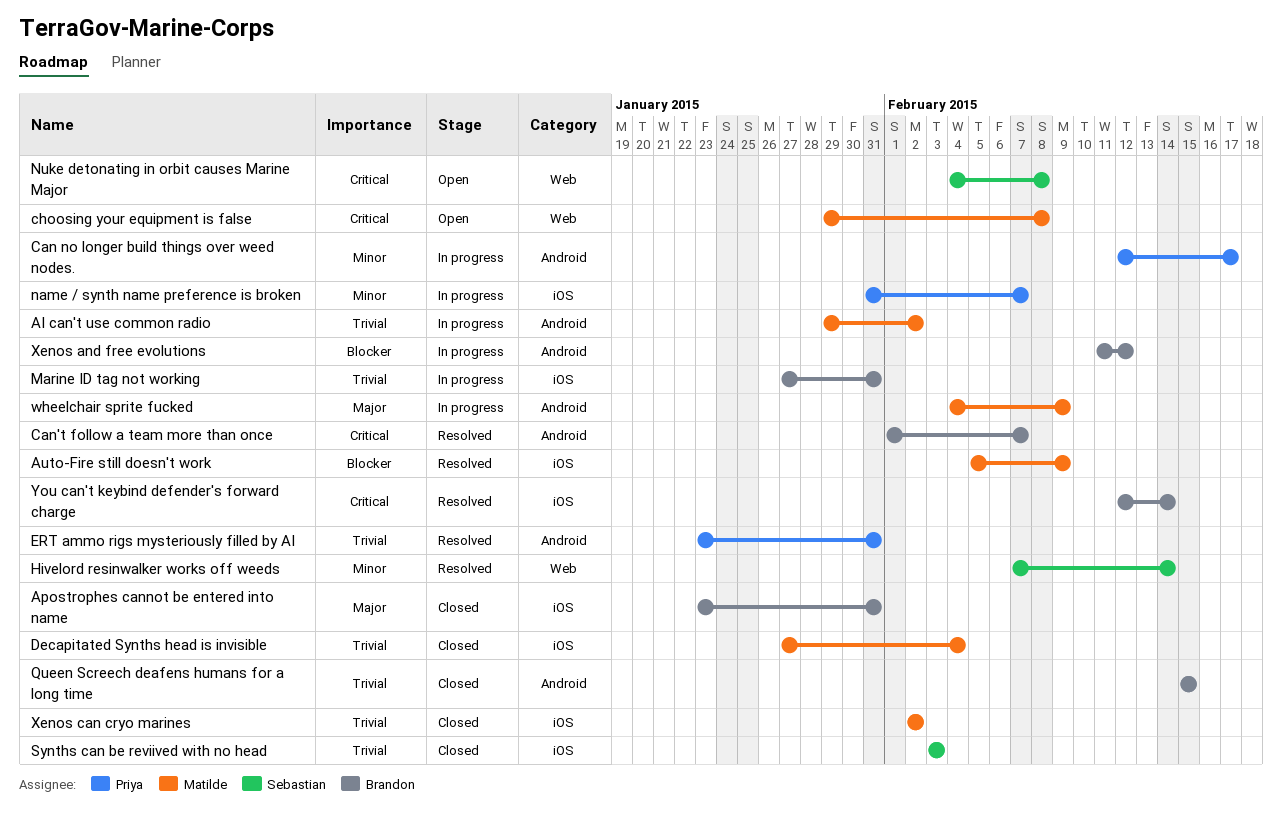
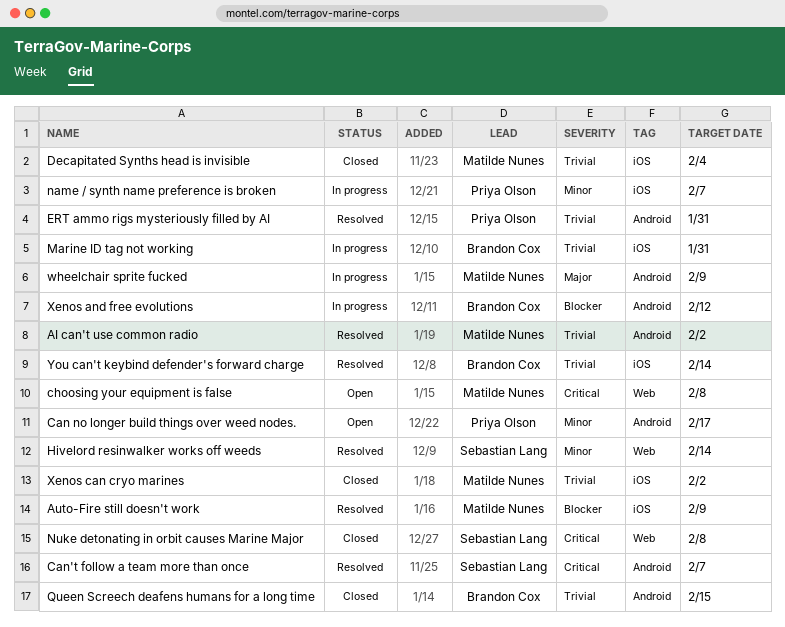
AI can't use common radio, status: In progress -> Resolved
Apostrophes cannot be entered into name: present -> none
Can no longer build things over weed nodes., status: In progress -> Open
Can't follow a team more than once, owner: Brandon Cox -> Sebastian Lang
Nuke detonating in orbit causes Marine Major, status: Open -> Closed
Synths can be reviived with no head: present -> none
You can't keybind defender's forward charge, priority: Critical -> Trivial

